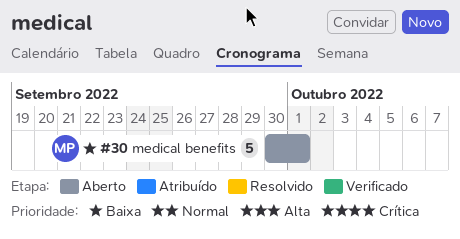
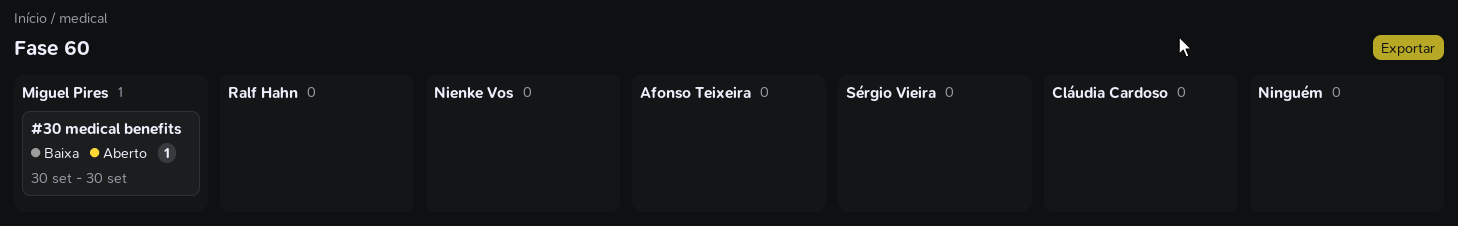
#30, estimate: 5 -> 1
#30, due: Oct 1 -> Sep 30

